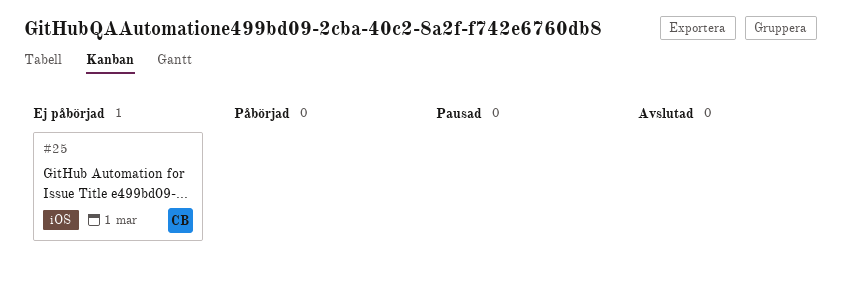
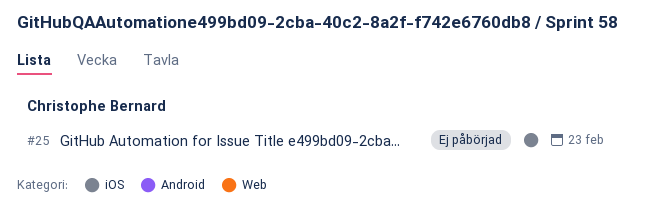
#25, due: Mar 1 -> Feb 23

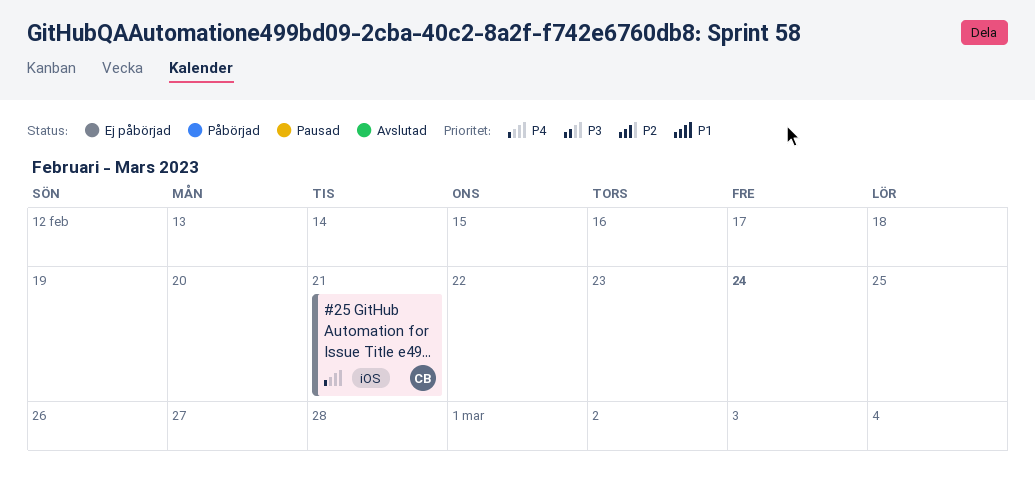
#25, due: Feb 23 -> Feb 21

